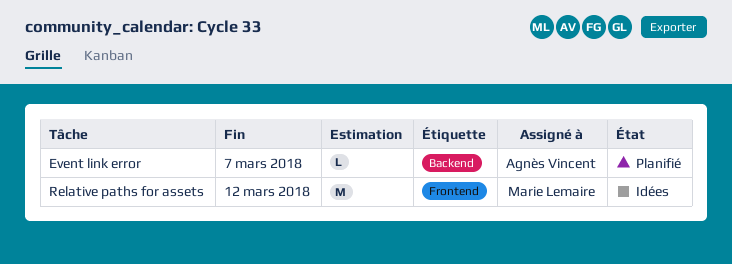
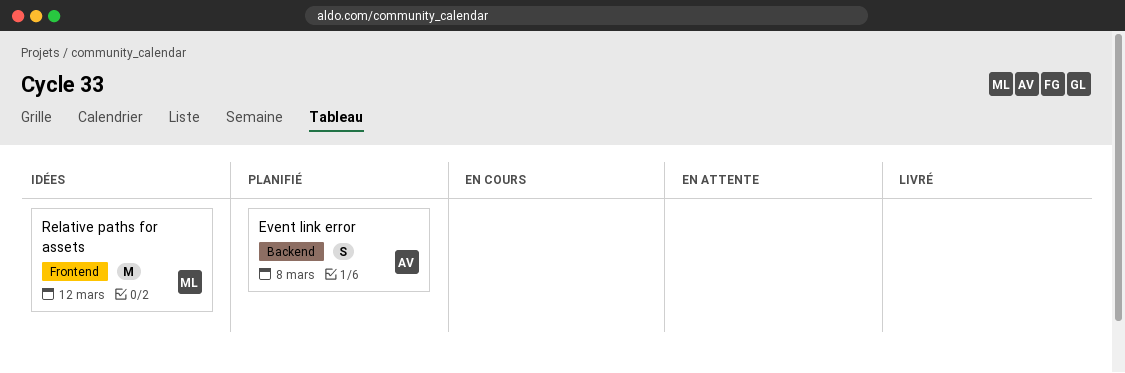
Event link error, estimate: L -> S
Event link error, due: Mar 7 -> Mar 8

